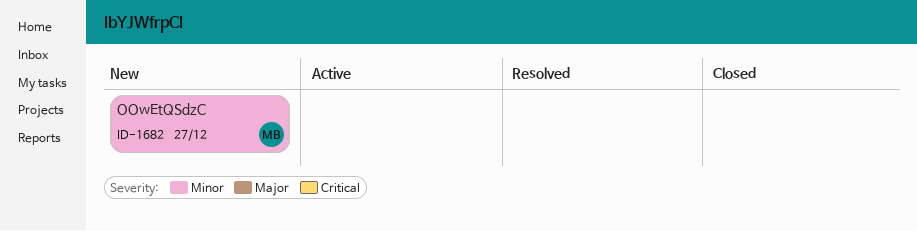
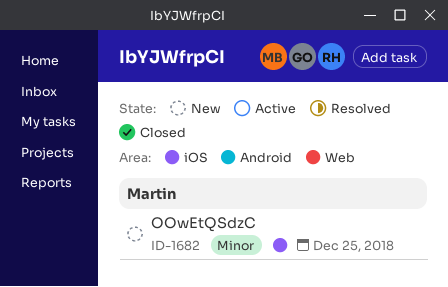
ID-1682, due: Dec 27 -> Dec 25

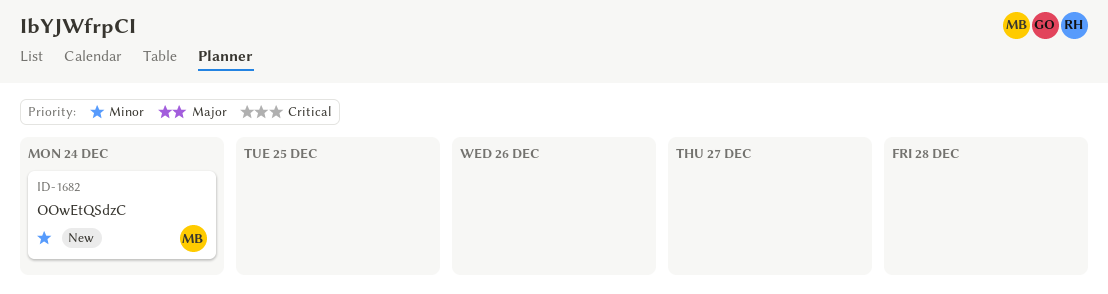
ID-1682, due: Dec 25 -> Dec 24

